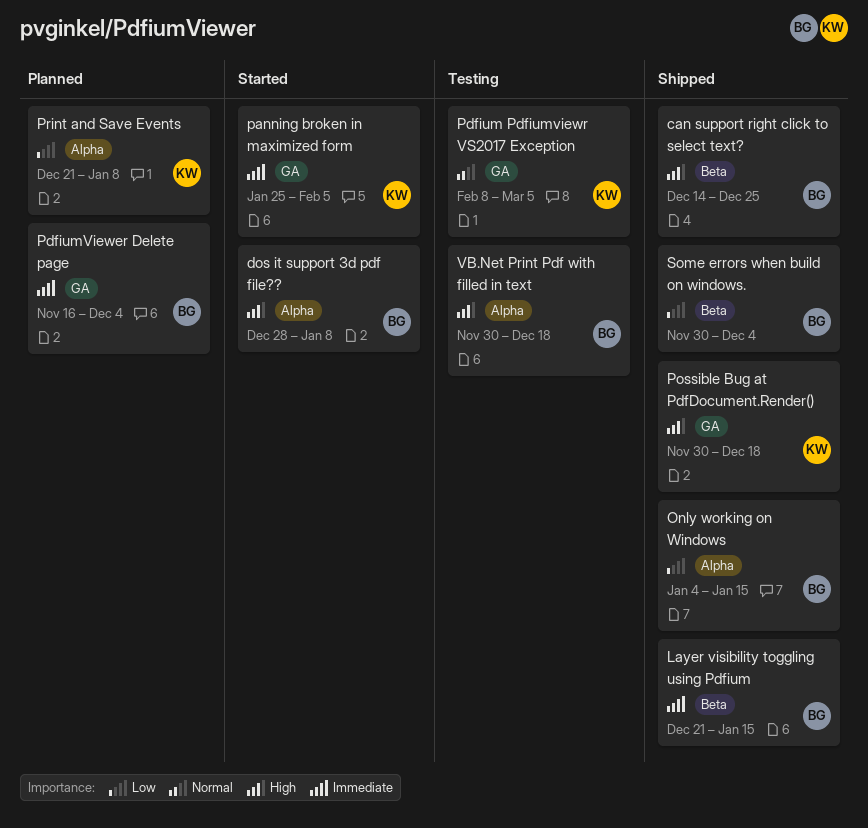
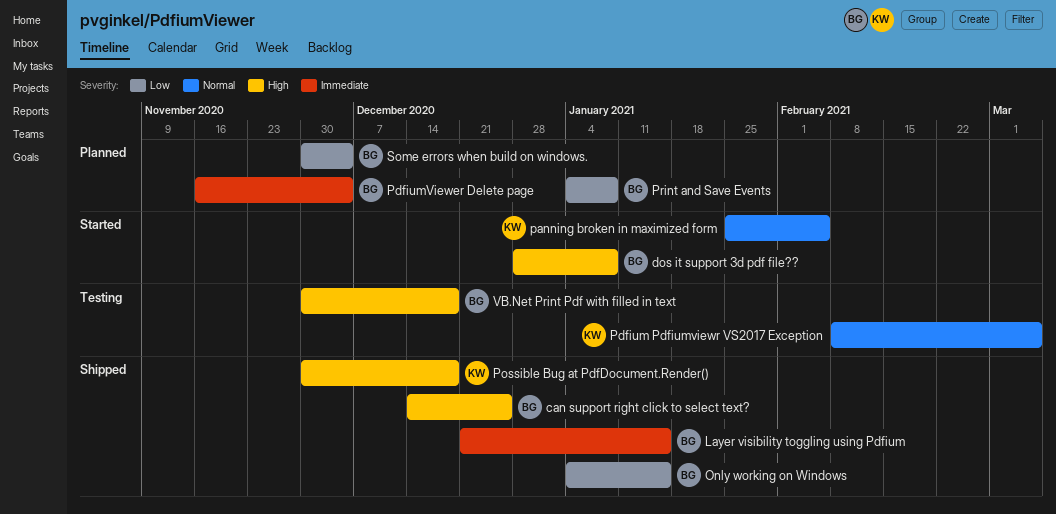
panning broken in maximized form, priority: Immediate -> Normal
Print and Save Events, owner: KW -> BG
Print and Save Events, start: Dec 21 -> Jan 4
Some errors when build on windows., status: Shipped -> Planned

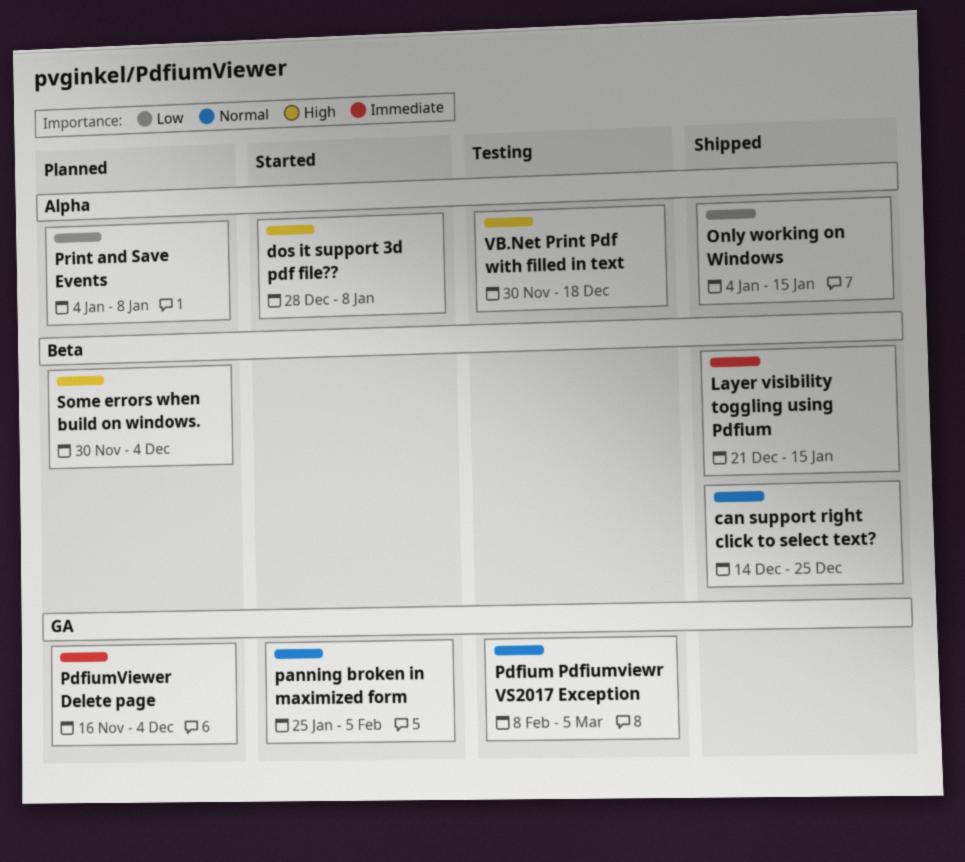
can support right click to select text?, priority: High -> Normal
Possible Bug at PdfDocument.Render(): present -> none
Some errors when build on windows., priority: Low -> High

